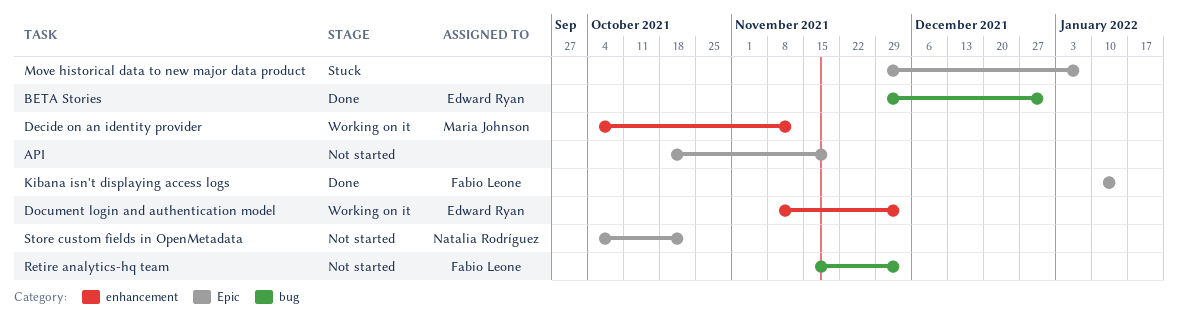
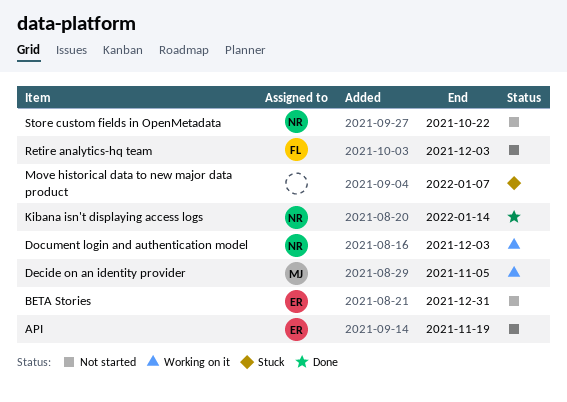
API, owner: none -> Edward Ryan
BETA Stories, status: Done -> Not started
Decide on an identity provider, due: Nov 12 -> Nov 5
Document login and authentication model, owner: Edward Ryan -> Natalia Rodríguez
Kibana isn't displaying access logs, owner: Fabio Leone -> Natalia Rodríguez

